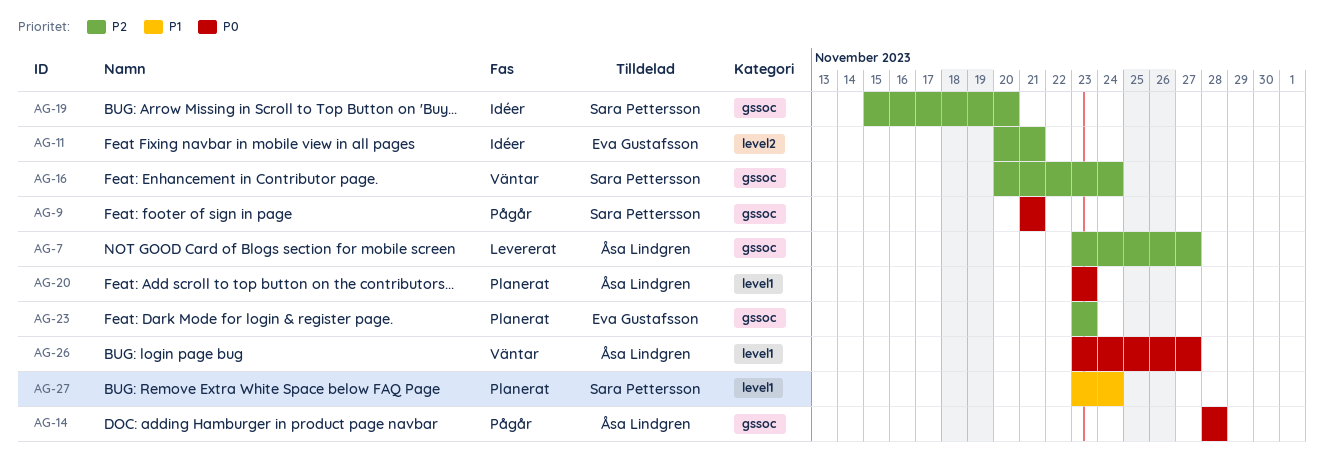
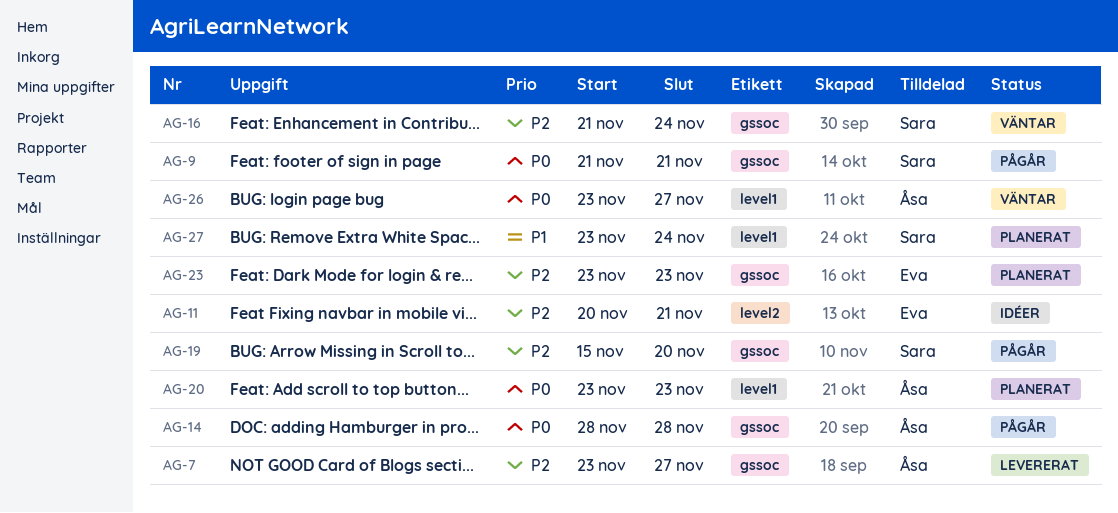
AG-16, start: Nov 20 -> Nov 21
AG-19, status: Idéer -> Pågår

